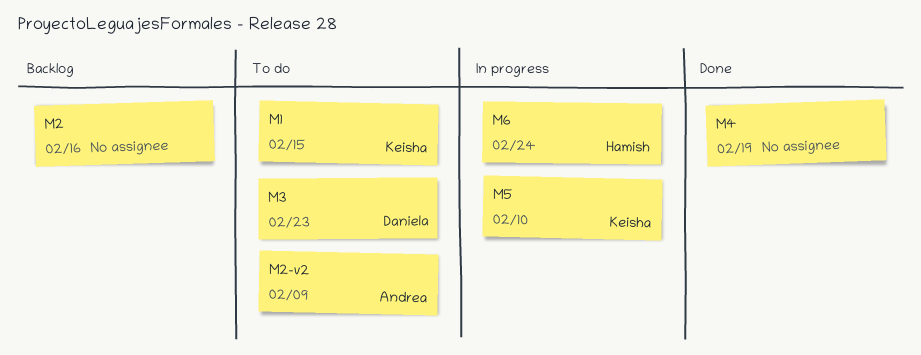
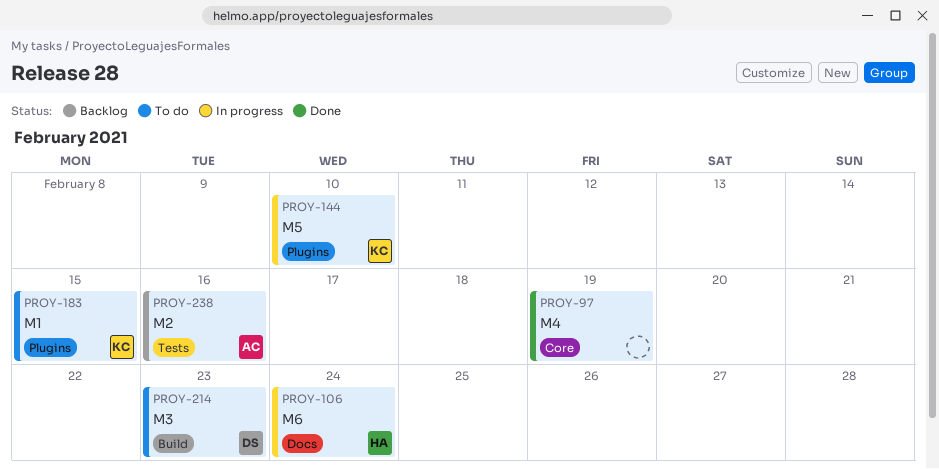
M2, owner: none -> Andrea
M2-v2: present -> none

